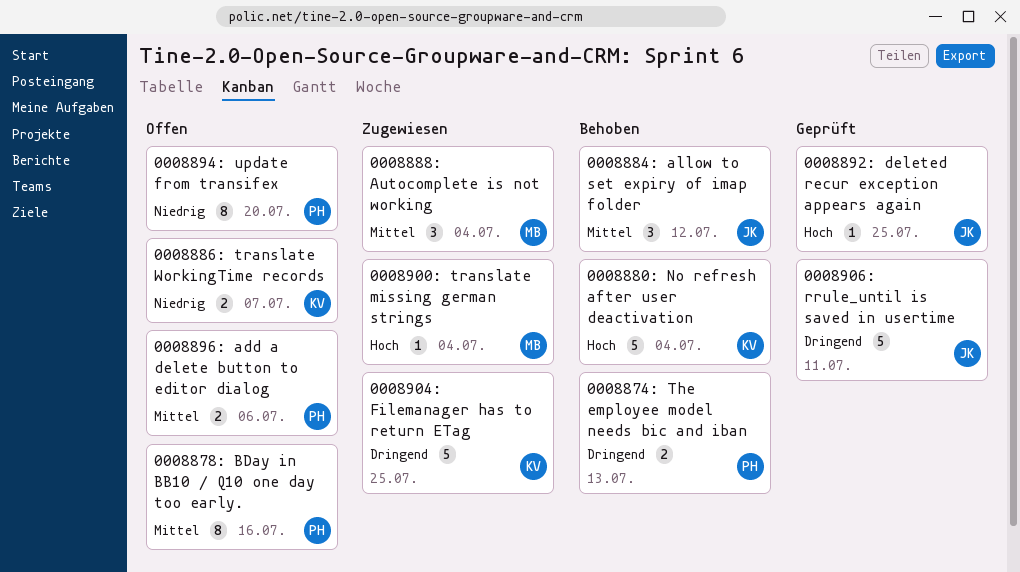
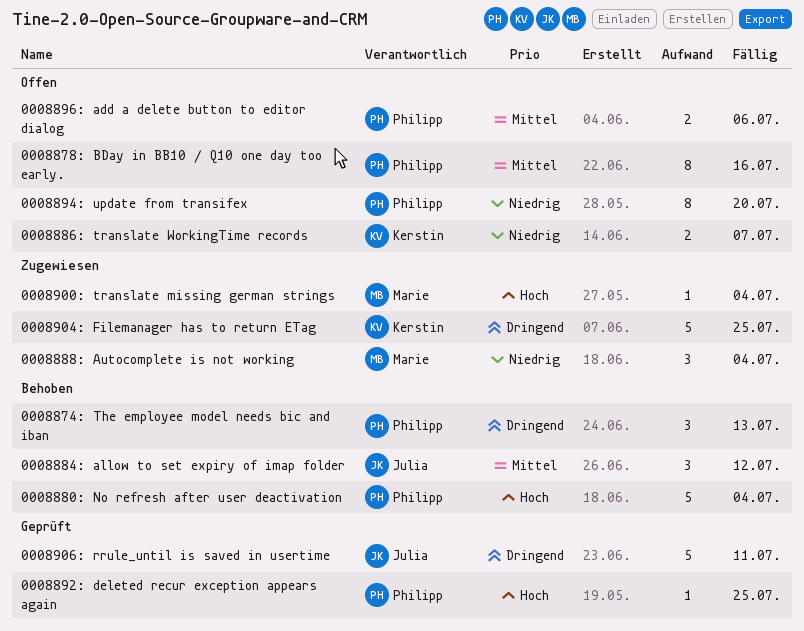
0008874: The employee model needs bic and iban, estimate: 2 -> 3
0008880: No refresh after user deactivation, owner: Kerstin -> Philipp
0008888: Autocomplete is not working, priority: Mittel -> Niedrig
0008892: deleted recur exception appears again, owner: Julia -> Philipp

